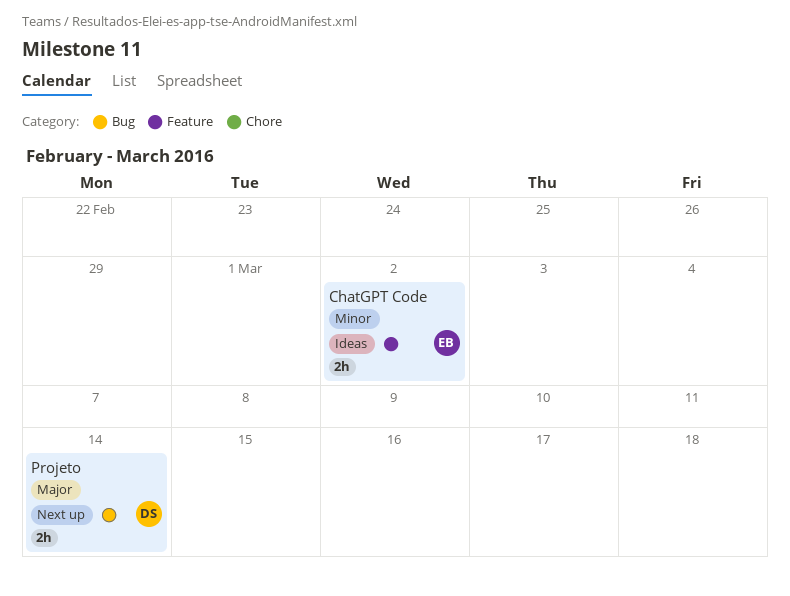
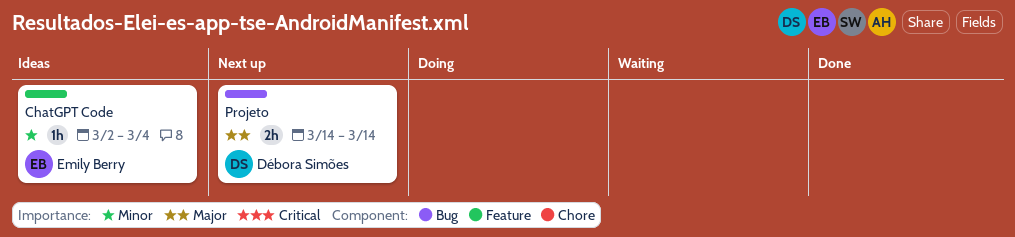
ChatGPT Code, estimate: 2h -> 1h
ChatGPT Code, due: Mar 2 -> Mar 4

